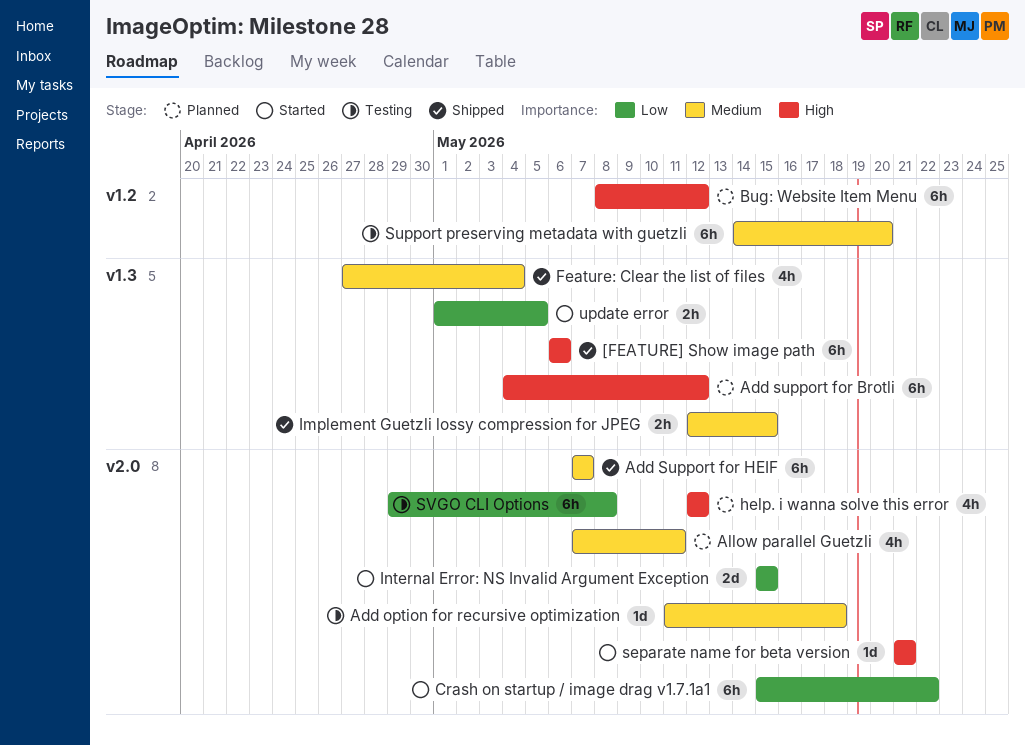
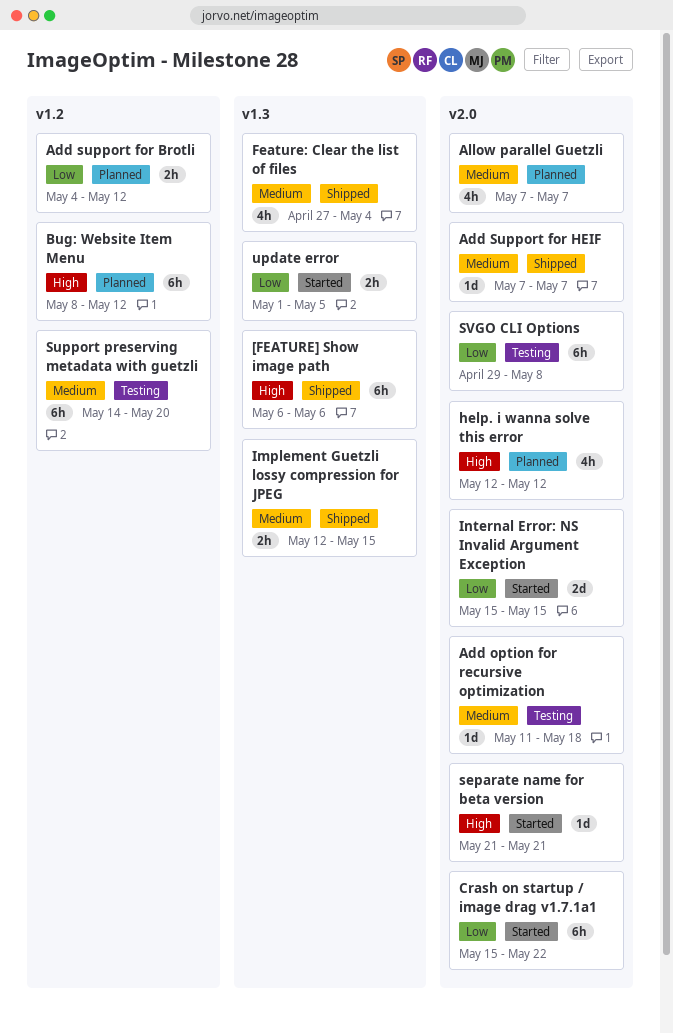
Add support for Brotli, priority: High -> Low
Add support for Brotli, label: v1.3 -> v1.2
Add support for Brotli, estimate: 6h -> 2h
Add Support for HEIF, estimate: 6h -> 1d
Allow parallel Guetzli, due: May 11 -> May 7

